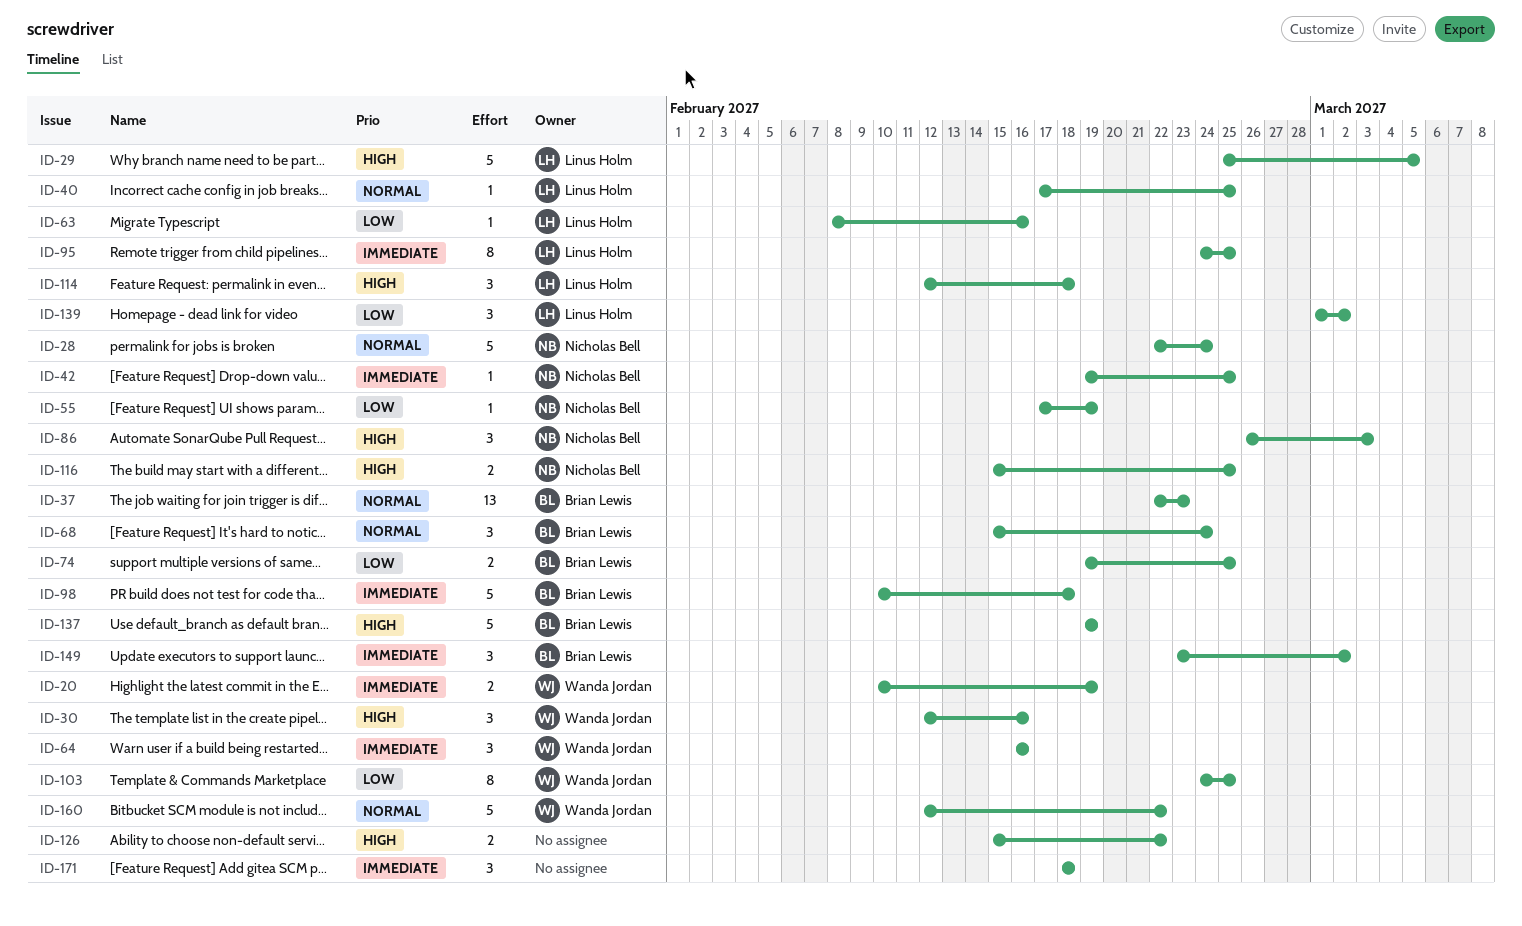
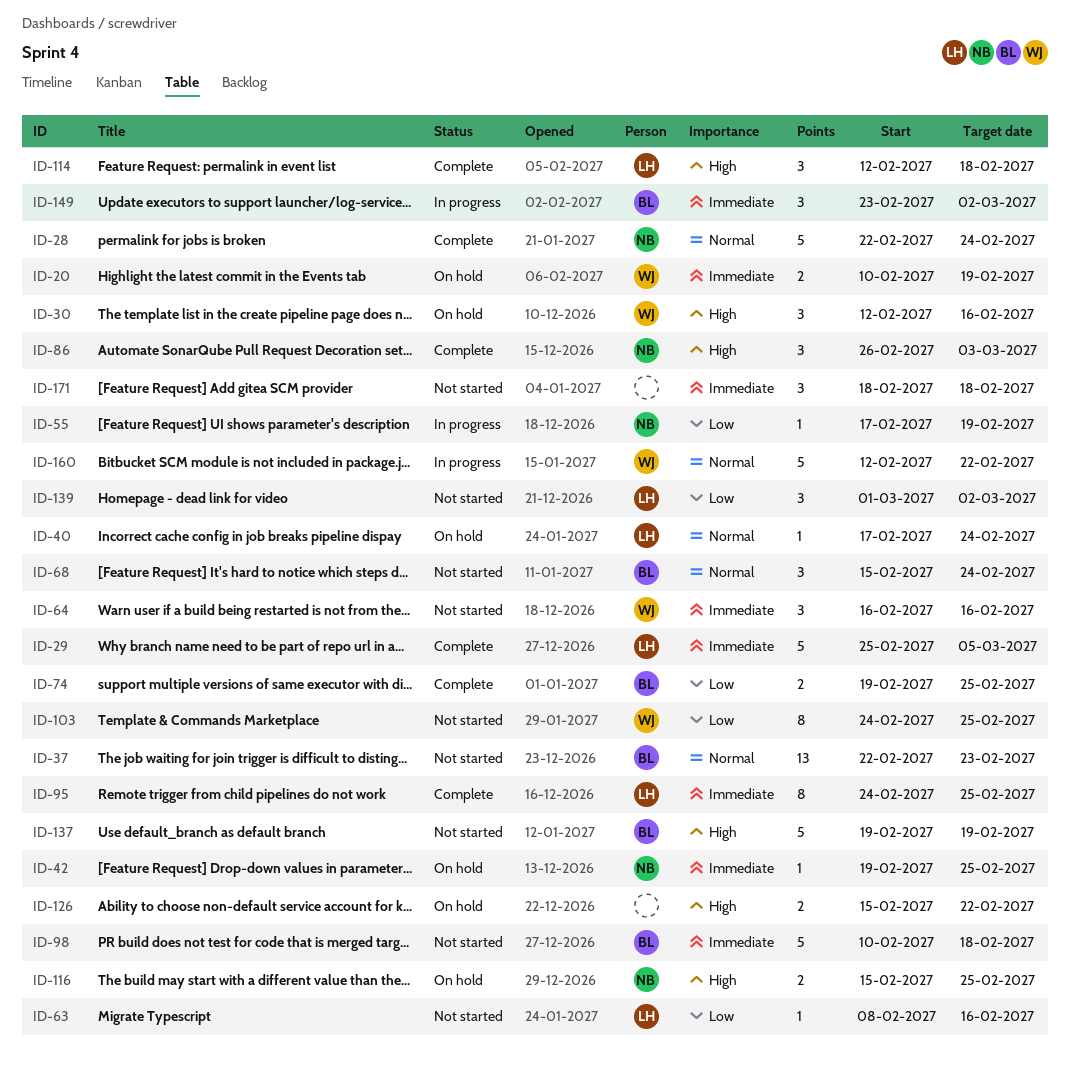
ID-29, priority: High -> Immediate
ID-40, due: Feb 25 -> Feb 24

